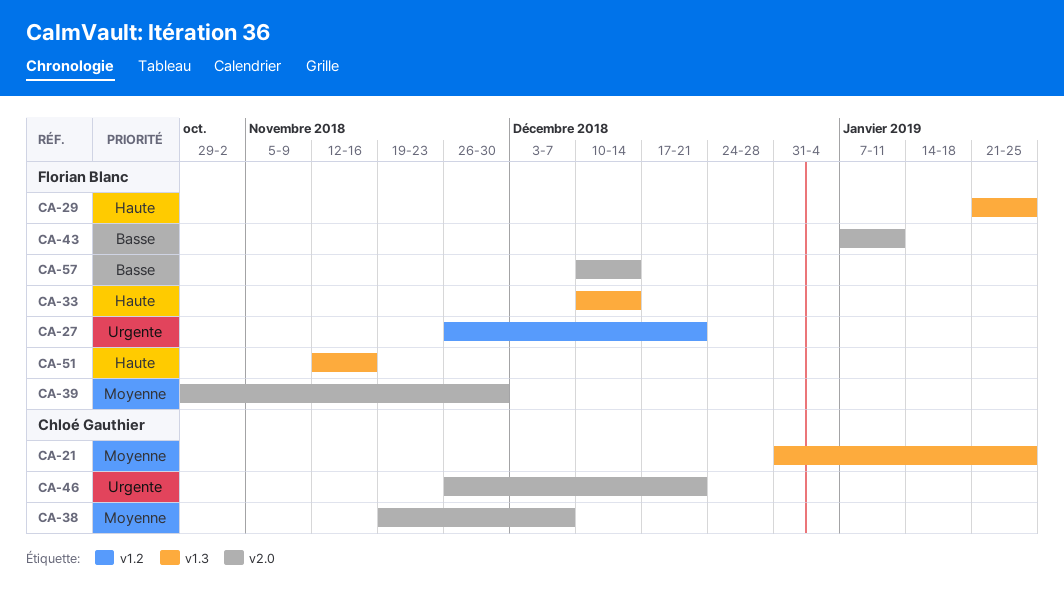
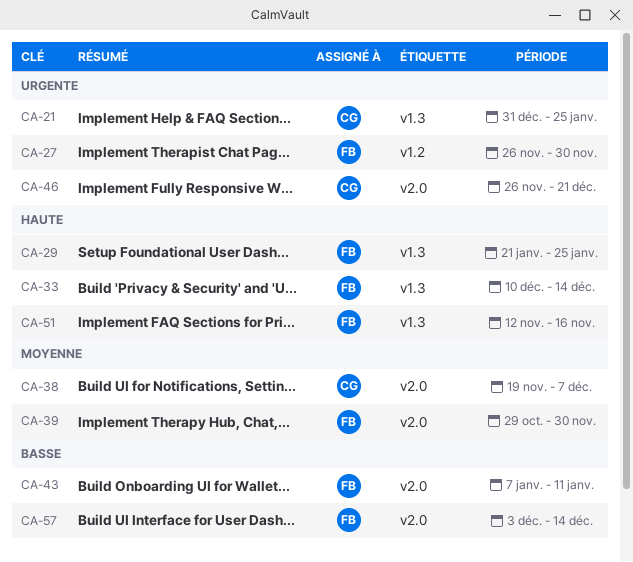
CA-21, priority: Moyenne -> Urgente
CA-27, due: Dec 21 -> Nov 30
CA-57, start: Dec 10 -> Dec 3

